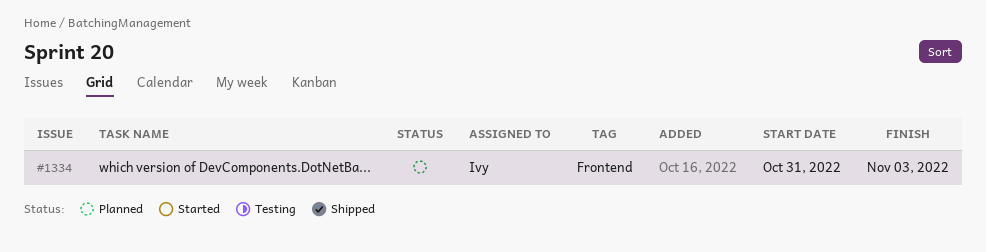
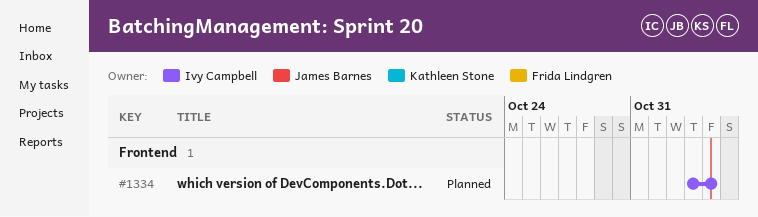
#1334, start: Oct 31 -> Nov 3
#1334, due: Nov 3 -> Nov 4

